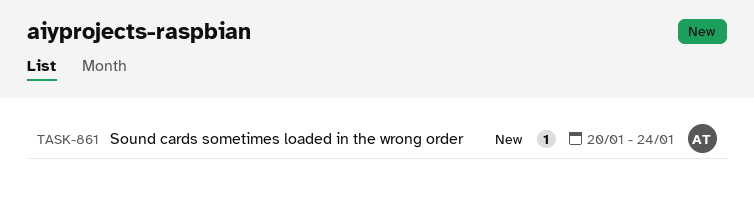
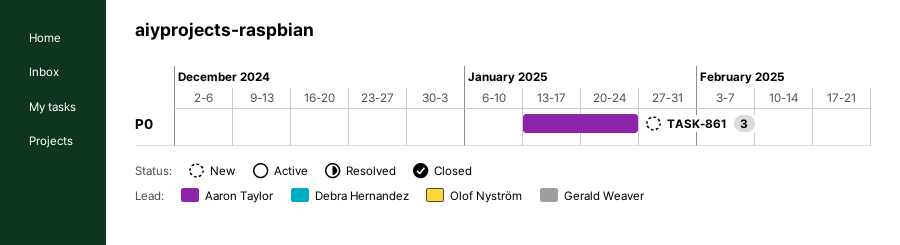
TASK-861, estimate: 1 -> 3
TASK-861, start: Jan 20 -> Jan 13

